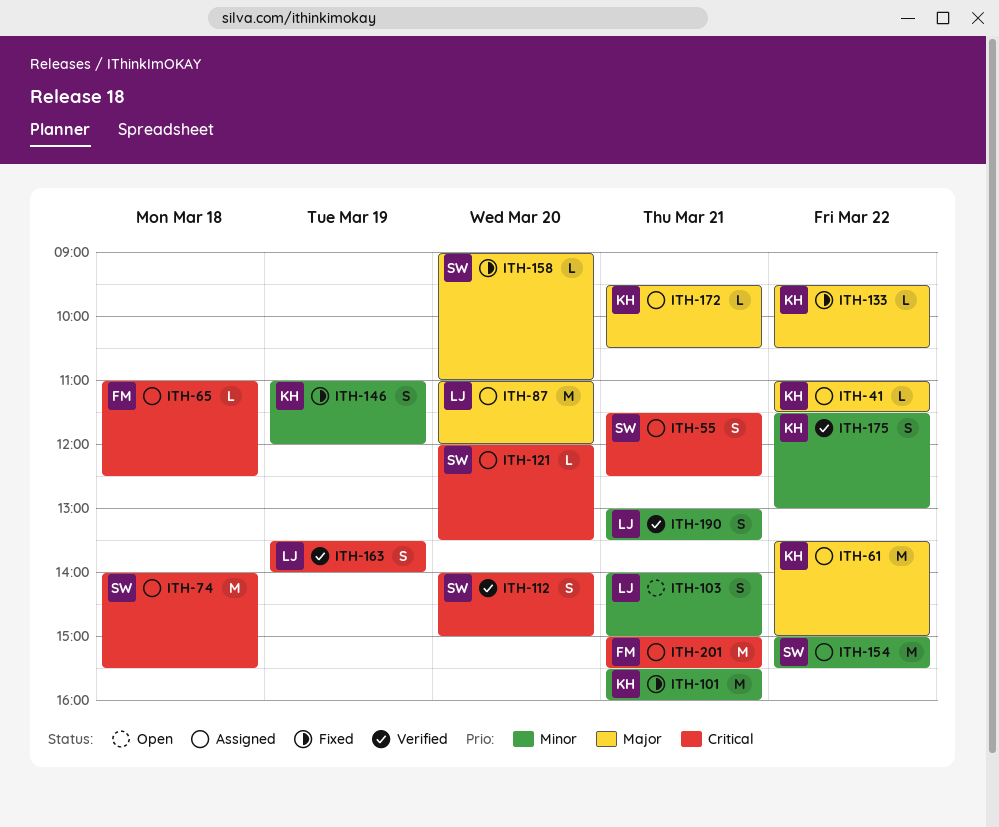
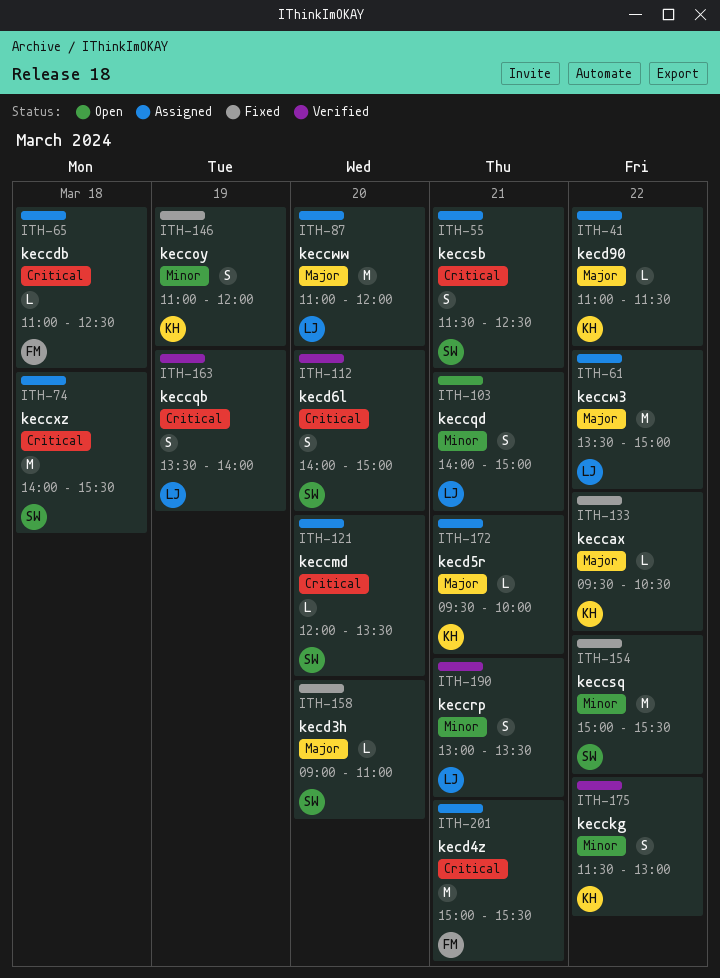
ITH-61, owner: KH -> LJ
ITH-101: present -> none
ITH-154, status: Assigned -> Fixed
ITH-172, ends: 10:30 -> 10:00

